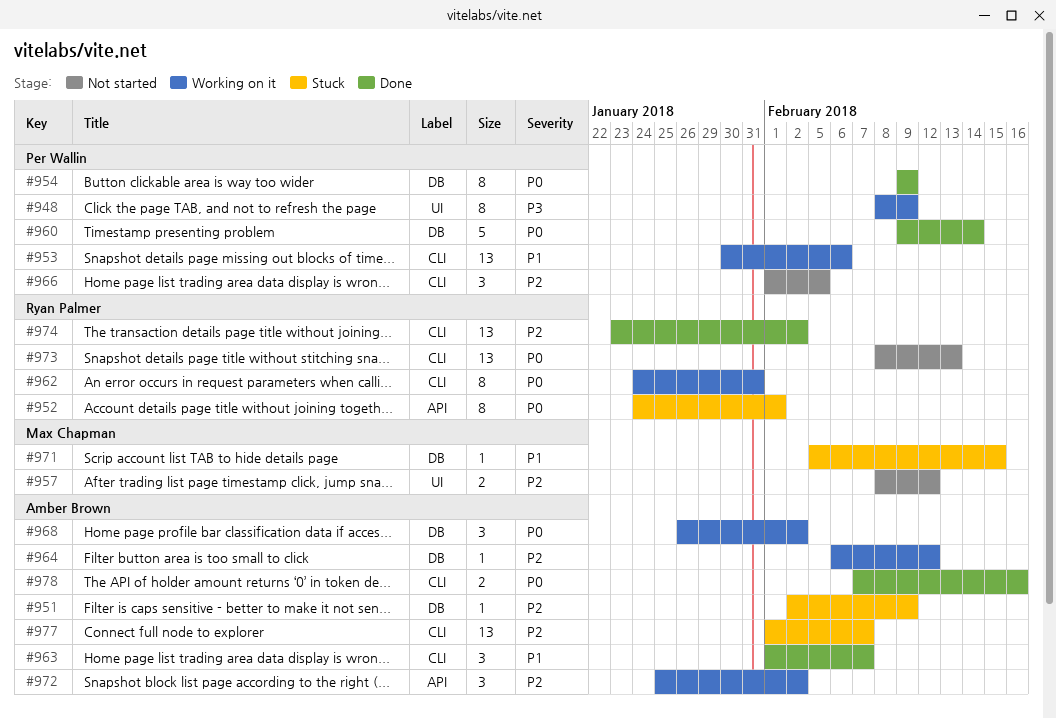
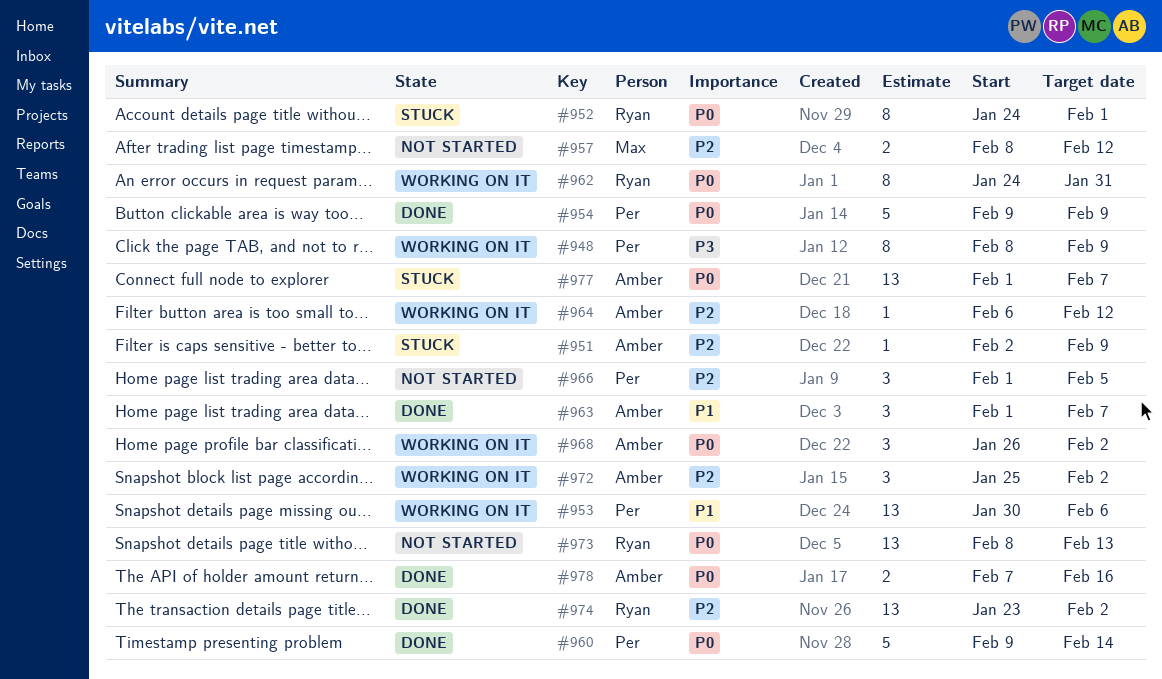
#954, estimate: 8 -> 5
#971: present -> none
#977, priority: P2 -> P0

